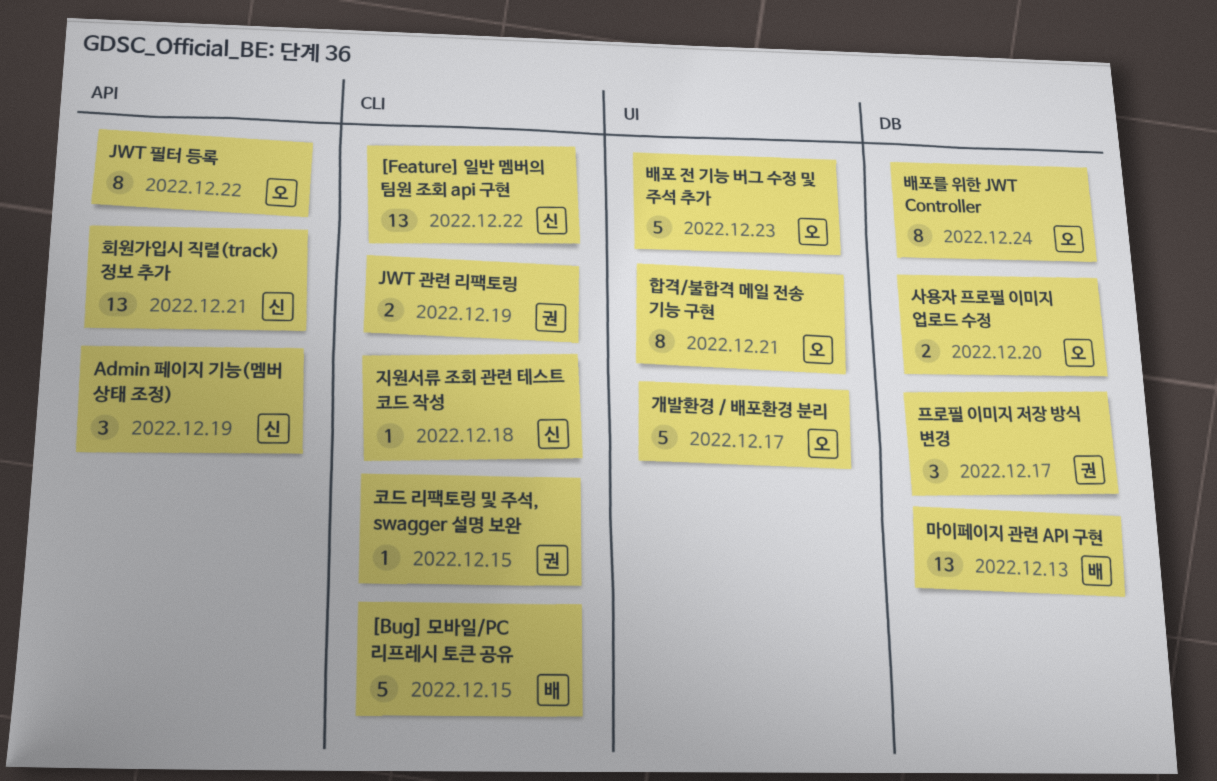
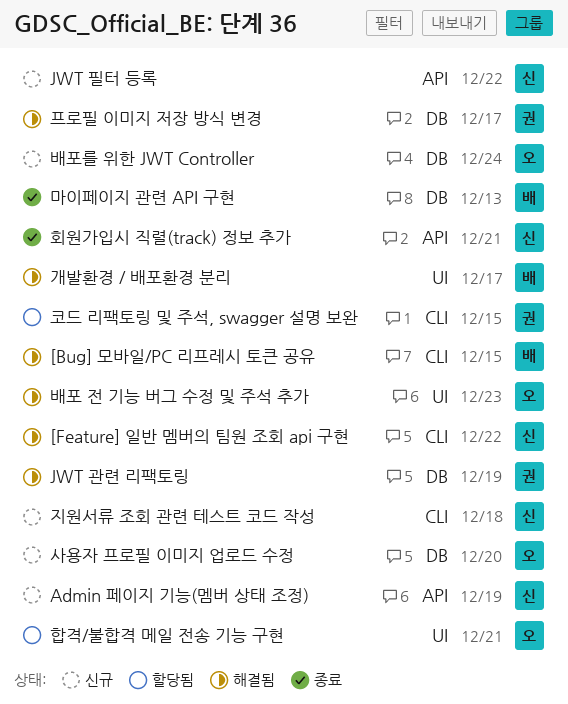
JWT 관련 리팩토링, label: CLI -> DB
JWT 필터 등록, owner: 오 -> 신
개발환경 / 배포환경 분리, owner: 오 -> 배

